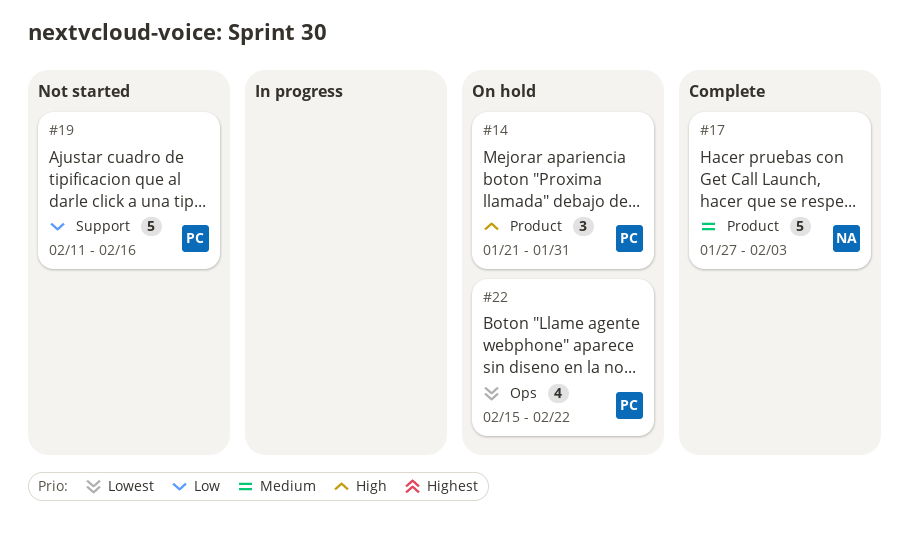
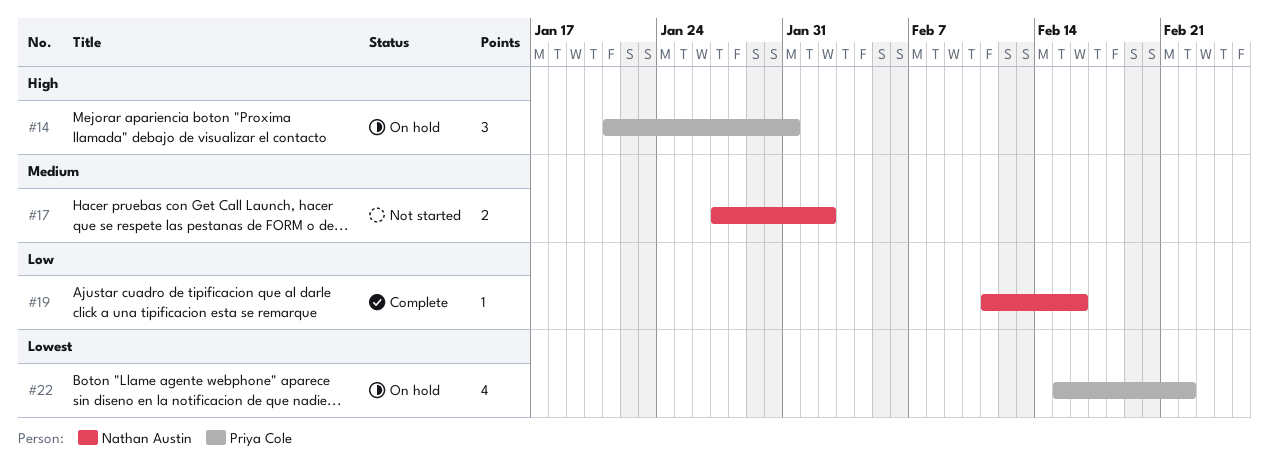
#17, status: Complete -> Not started
#17, estimate: 5 -> 2
#17, due: Feb 3 -> Feb 2
#19, status: Not started -> Complete
#19, owner: Priya Cole -> Nathan Austin
#19, estimate: 5 -> 1

